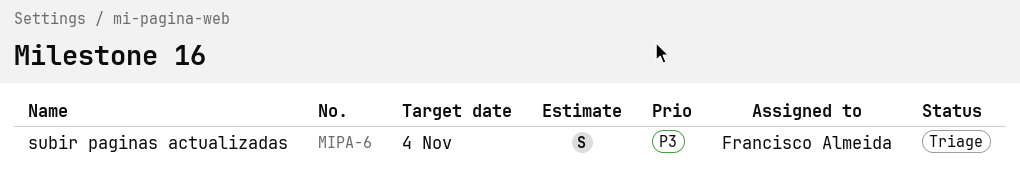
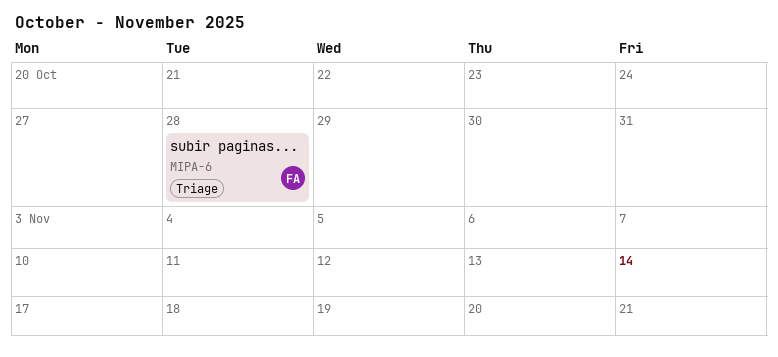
MIPA-6, due: Nov 4 -> Oct 28

